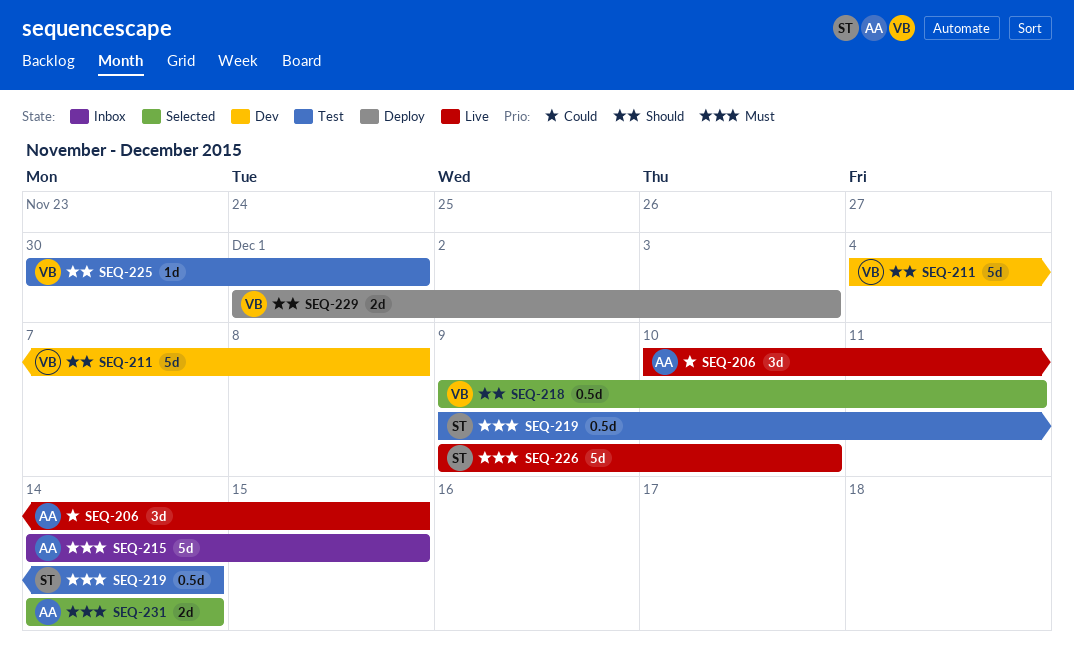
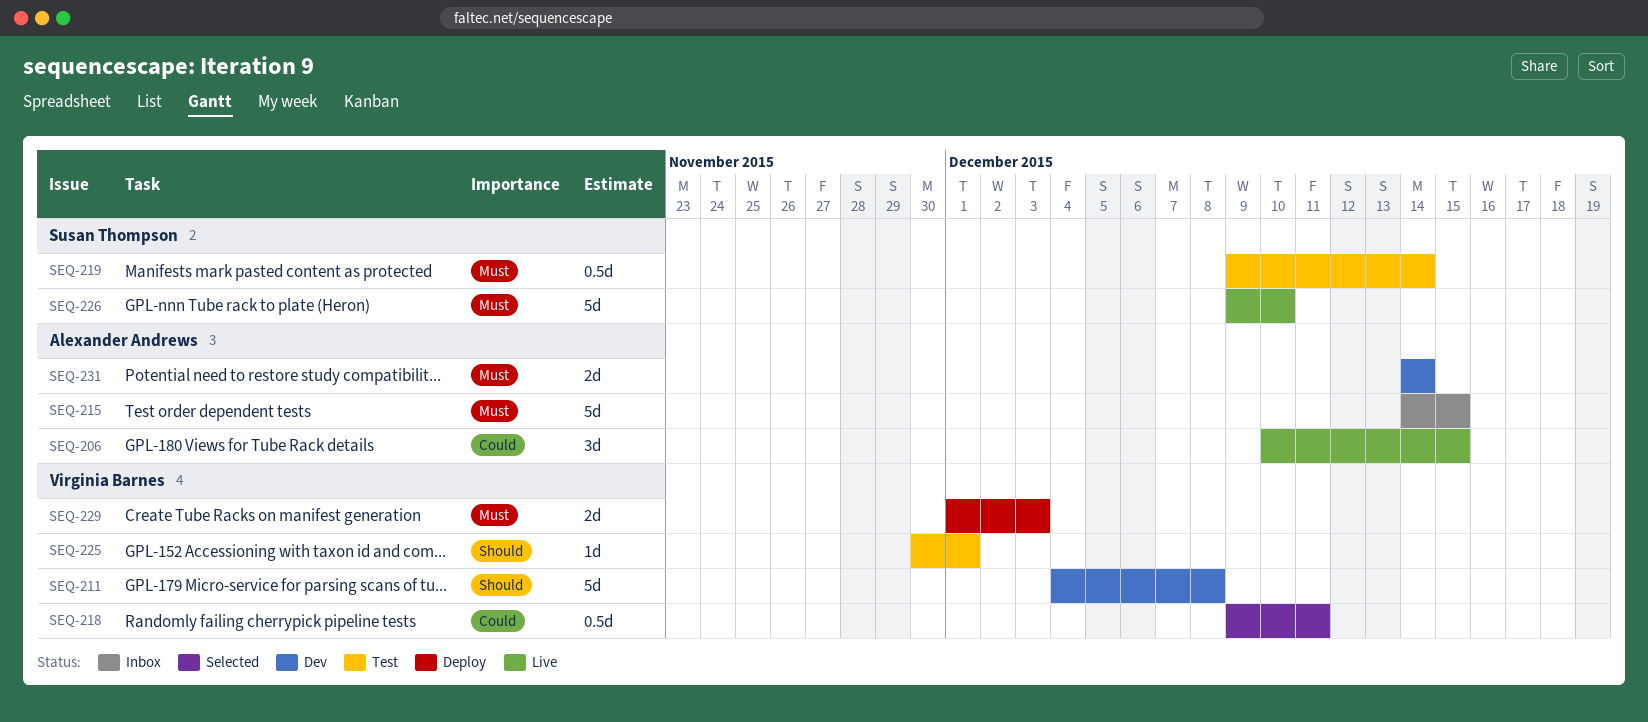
SEQ-218, priority: Should -> Could
SEQ-229, priority: Should -> Must
SEQ-231, status: Selected -> Dev

